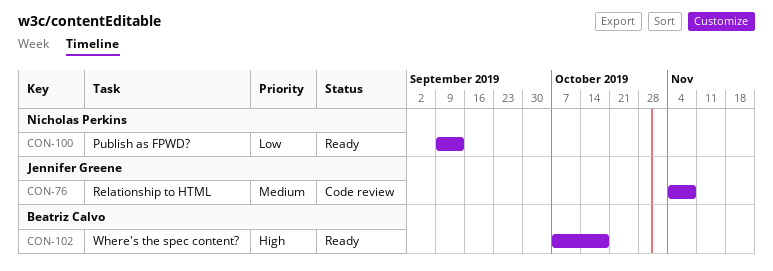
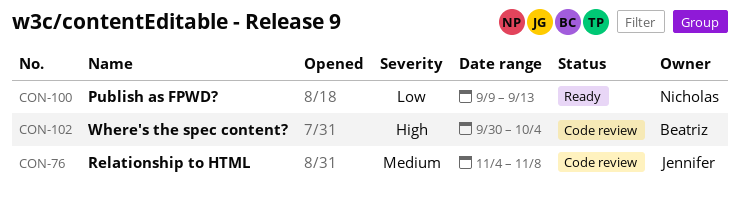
CON-102, status: Ready -> Code review
CON-102, start: Oct 7 -> Sep 30
CON-102, due: Oct 18 -> Oct 4

